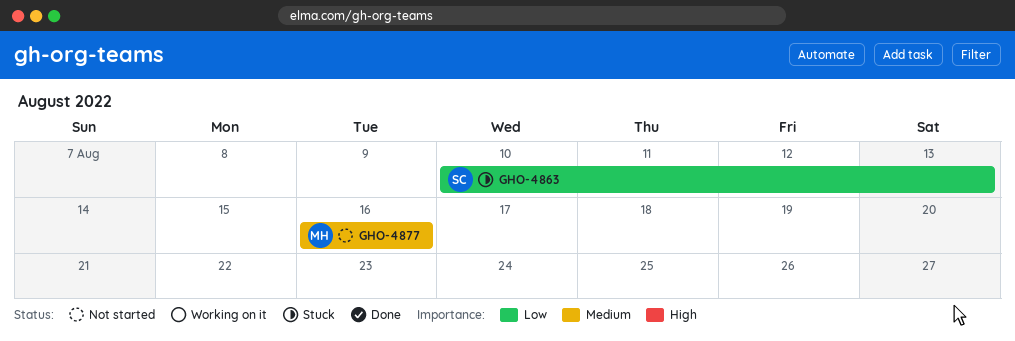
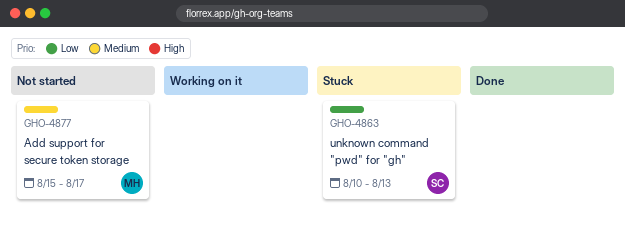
GHO-4877, start: Aug 16 -> Aug 15
GHO-4877, due: Aug 16 -> Aug 17

